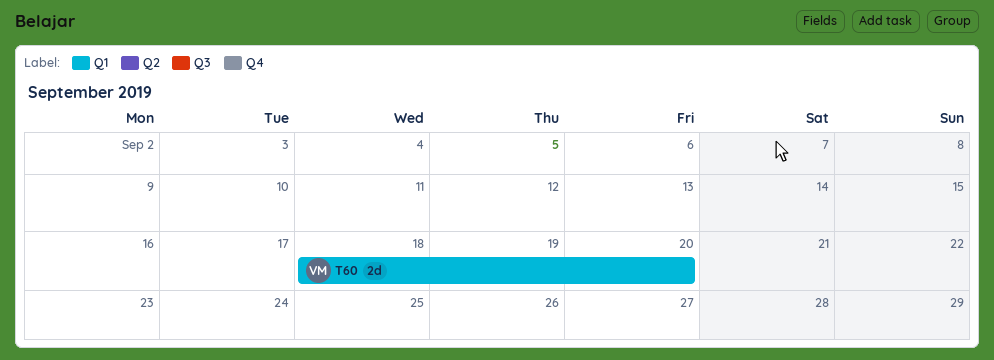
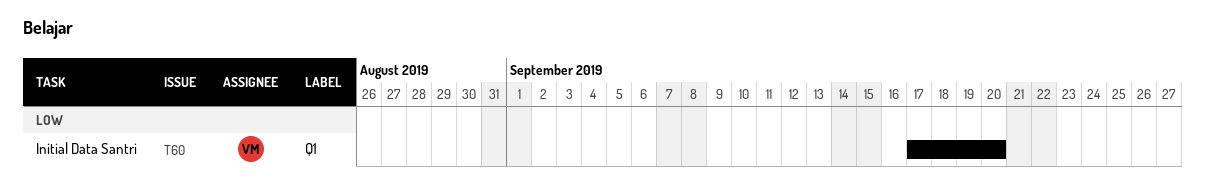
T60, start: Sep 18 -> Sep 17

